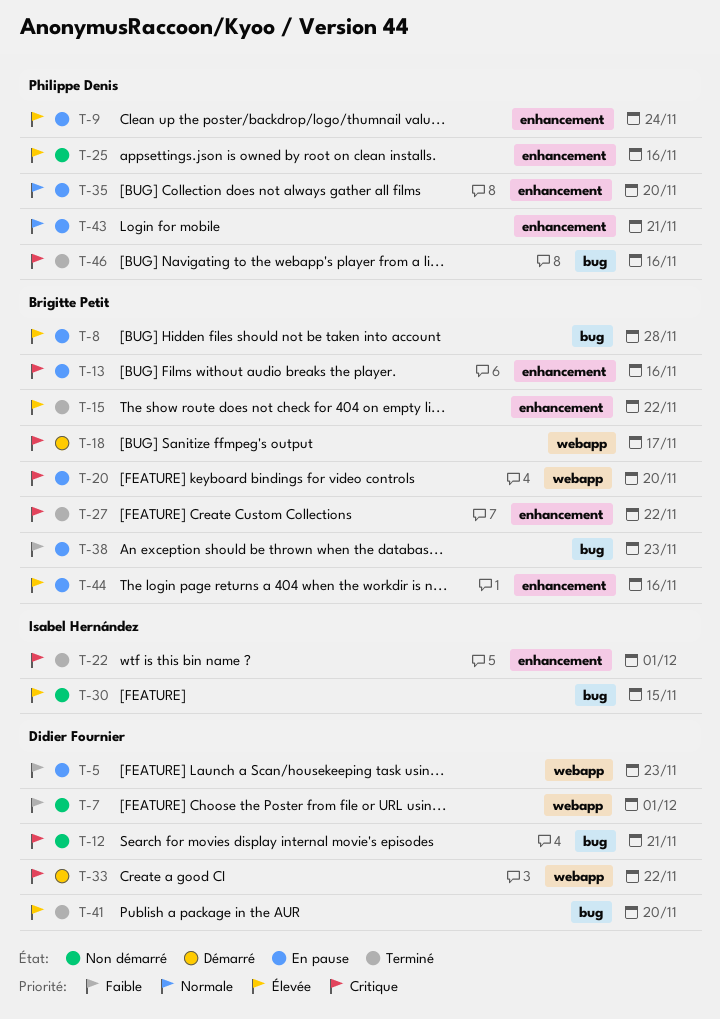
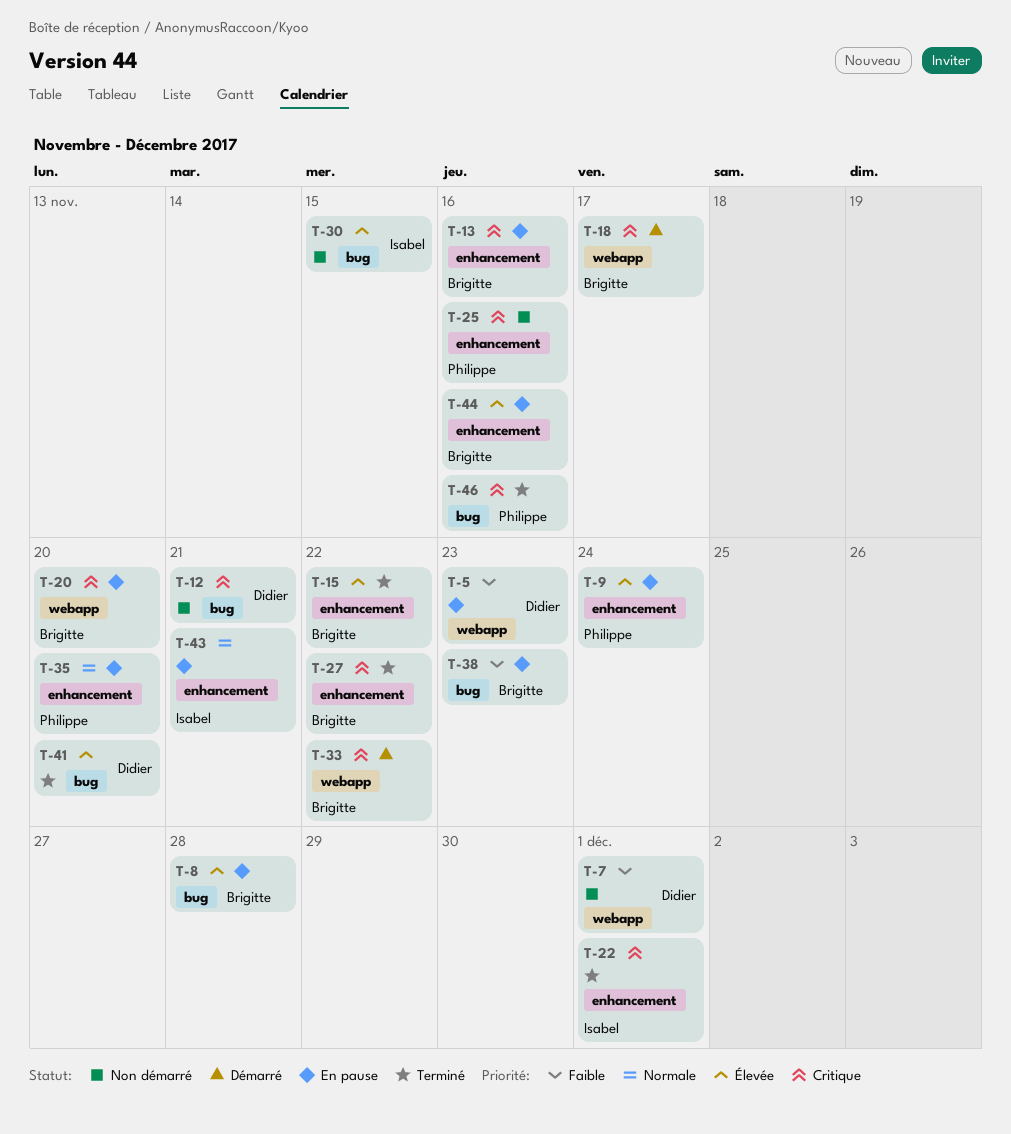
T-25, priority: Élevée -> Critique
T-33, owner: Didier Fournier -> Brigitte Petit
T-43, owner: Philippe Denis -> Isabel Hernández

